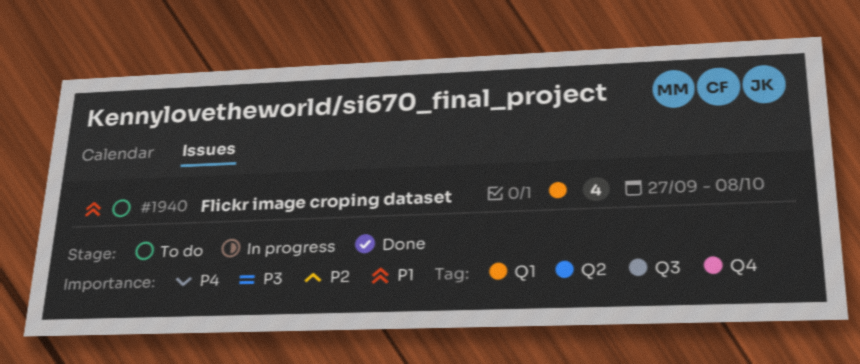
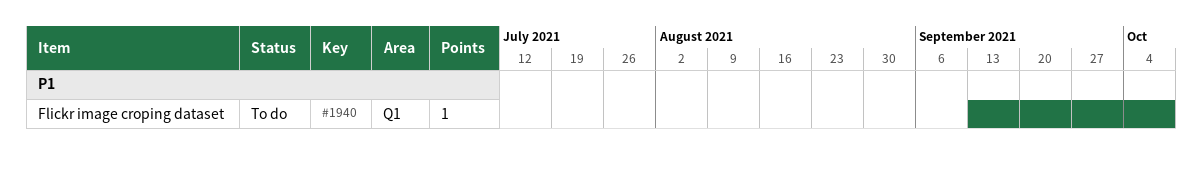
#1940, estimate: 4 -> 1
#1940, start: Sep 27 -> Sep 13

